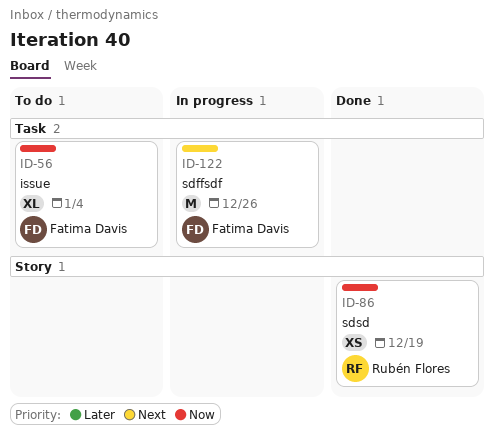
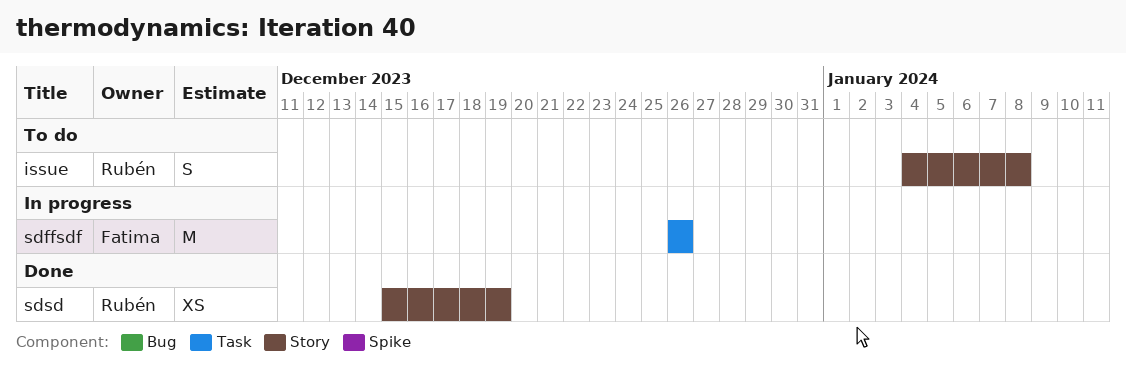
issue, owner: Fatima Davis -> Rubén Flores
issue, label: Task -> Story
issue, estimate: XL -> S
issue, due: Jan 4 -> Jan 8

